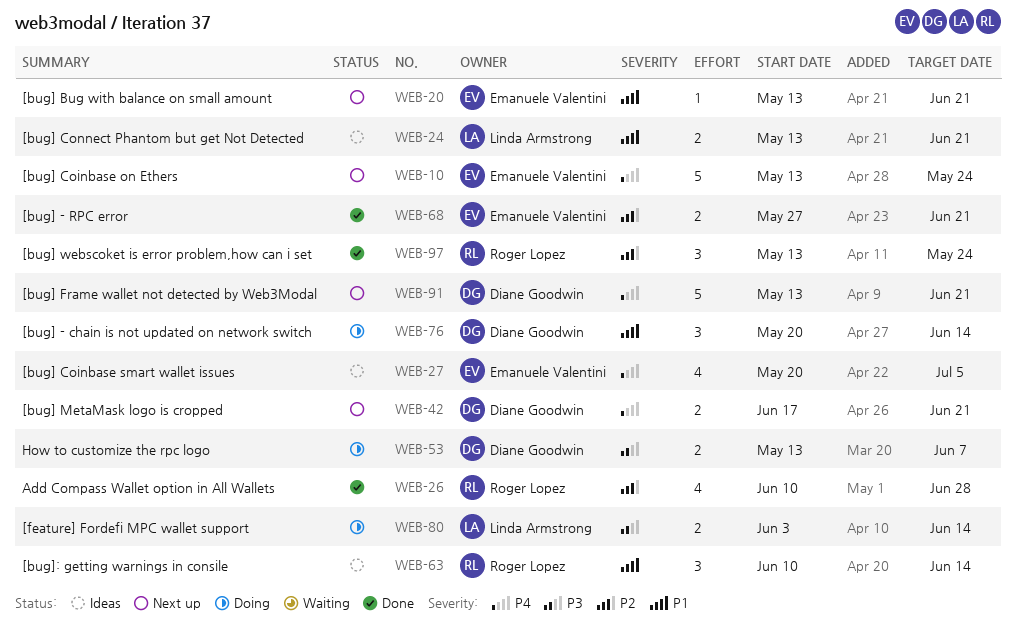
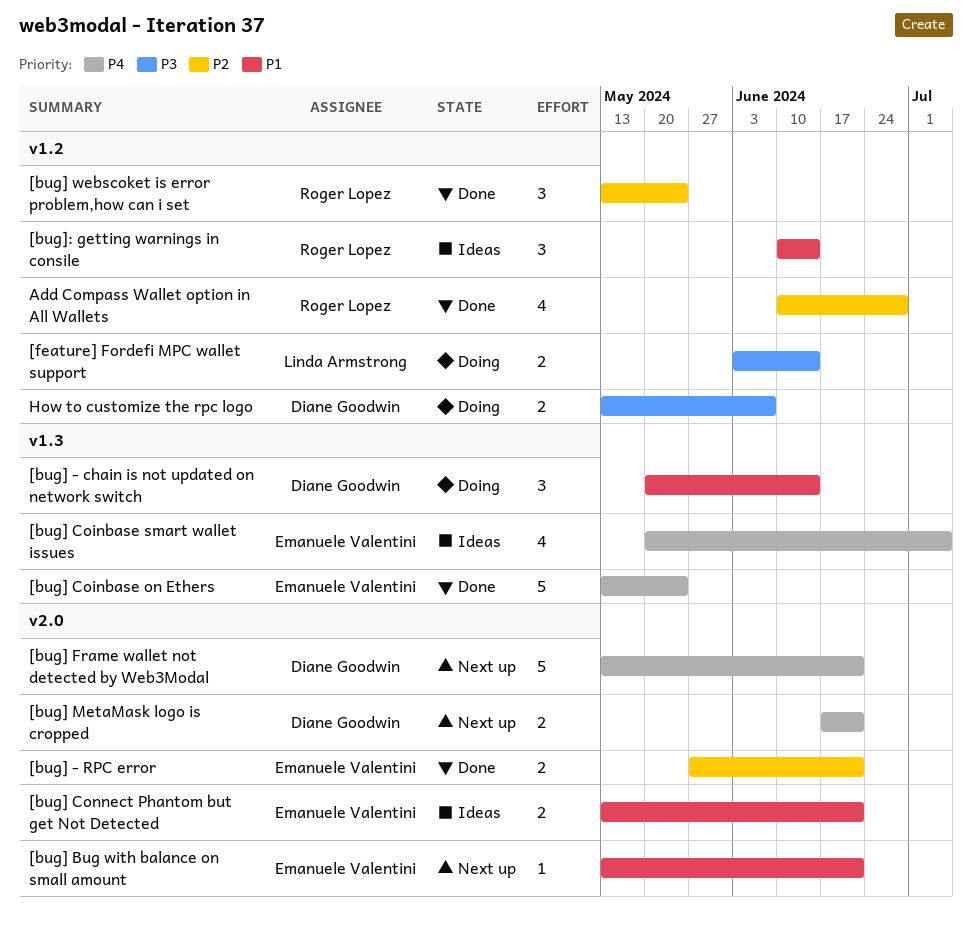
[bug] Coinbase on Ethers, status: Next up -> Done
[bug] Connect Phantom but get Not Detected, owner: Linda Armstrong -> Emanuele Valentini

